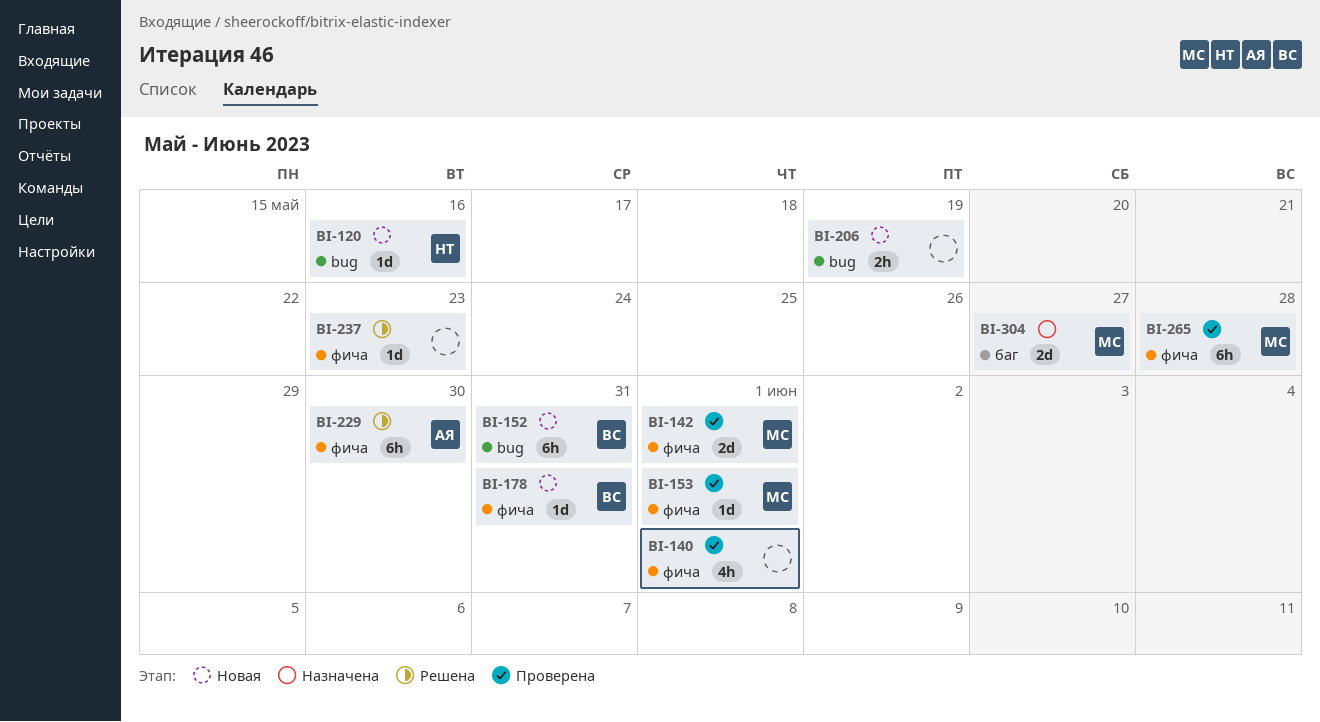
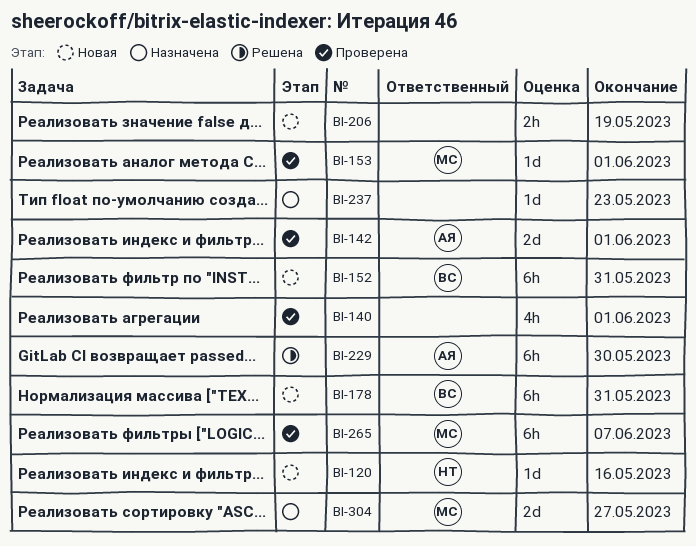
BI-142, owner: МС -> АЯ
BI-178, estimate: 1d -> 6h
BI-237, status: Решена -> Назначена
BI-265, due: May 28 -> Jun 7

